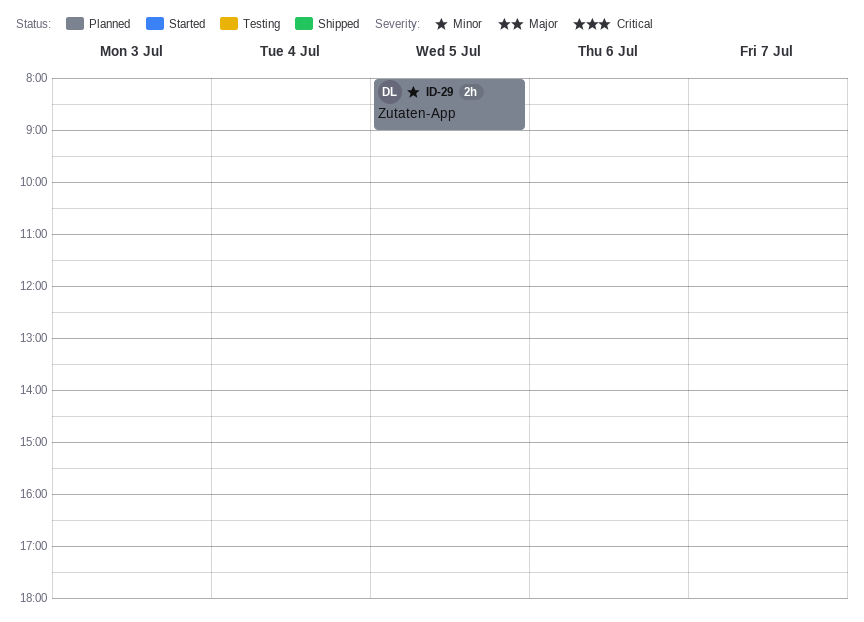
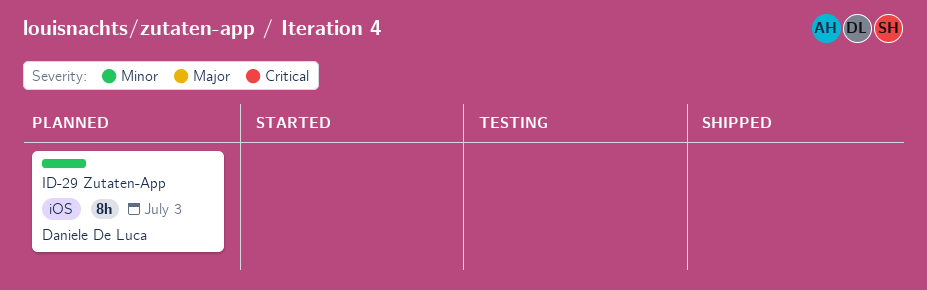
ID-29, estimate: 2h -> 8h
ID-29, day: Jul 5 -> Jul 3

